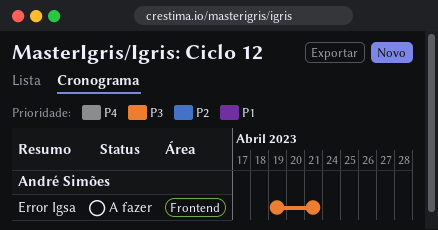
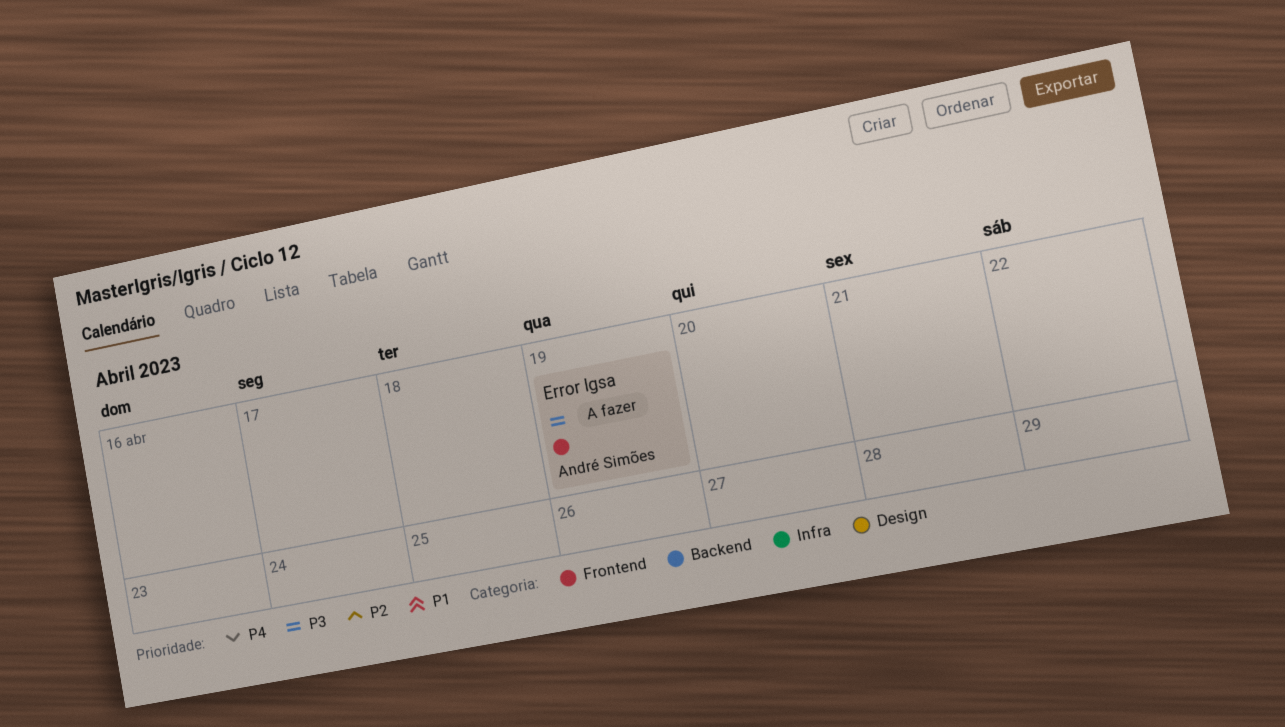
Error Igsa, due: Apr 21 -> Apr 19

